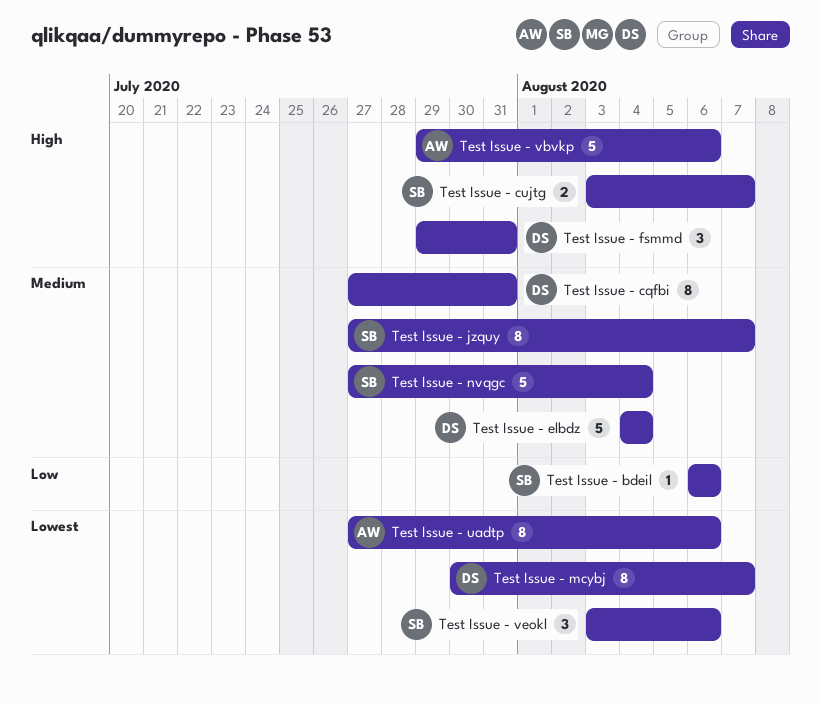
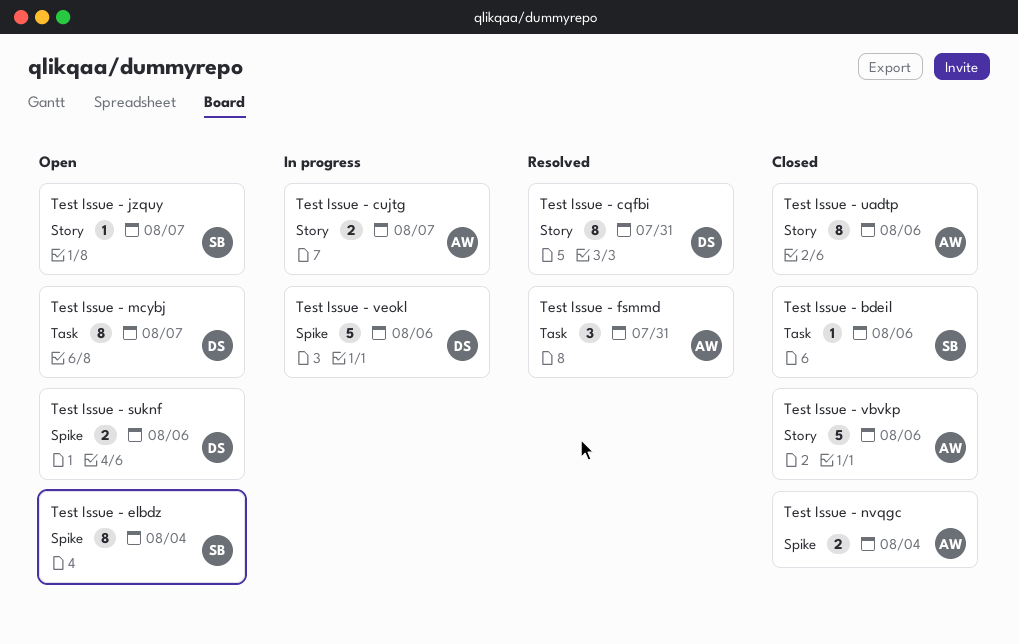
Test Issue - cujtg, owner: SB -> AW
Test Issue - elbdz, owner: DS -> SB
Test Issue - elbdz, estimate: 5 -> 8
Test Issue - fsmmd, owner: DS -> AW
Test Issue - jzquy, estimate: 8 -> 1
Test Issue - nvqgc, owner: SB -> AW
Test Issue - nvqgc, estimate: 5 -> 2
Test Issue - suknf: none -> present
Test Issue - veokl, owner: SB -> DS
Test Issue - veokl, estimate: 3 -> 5

